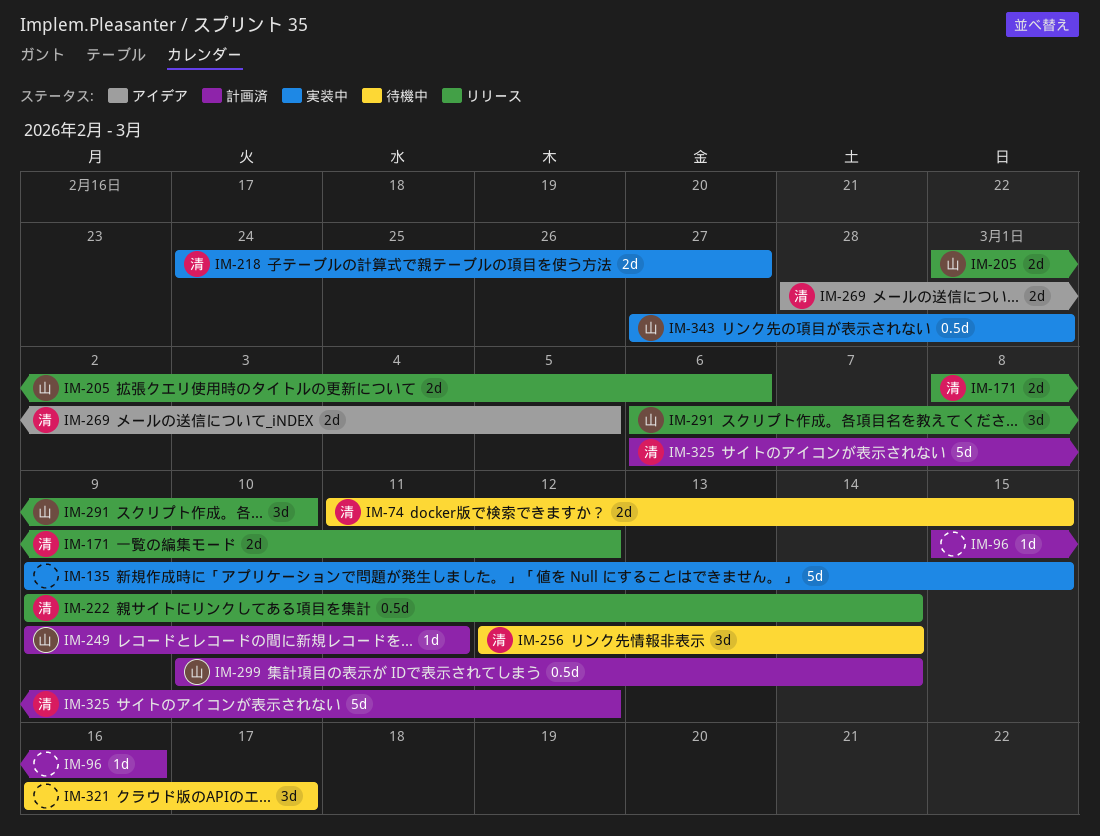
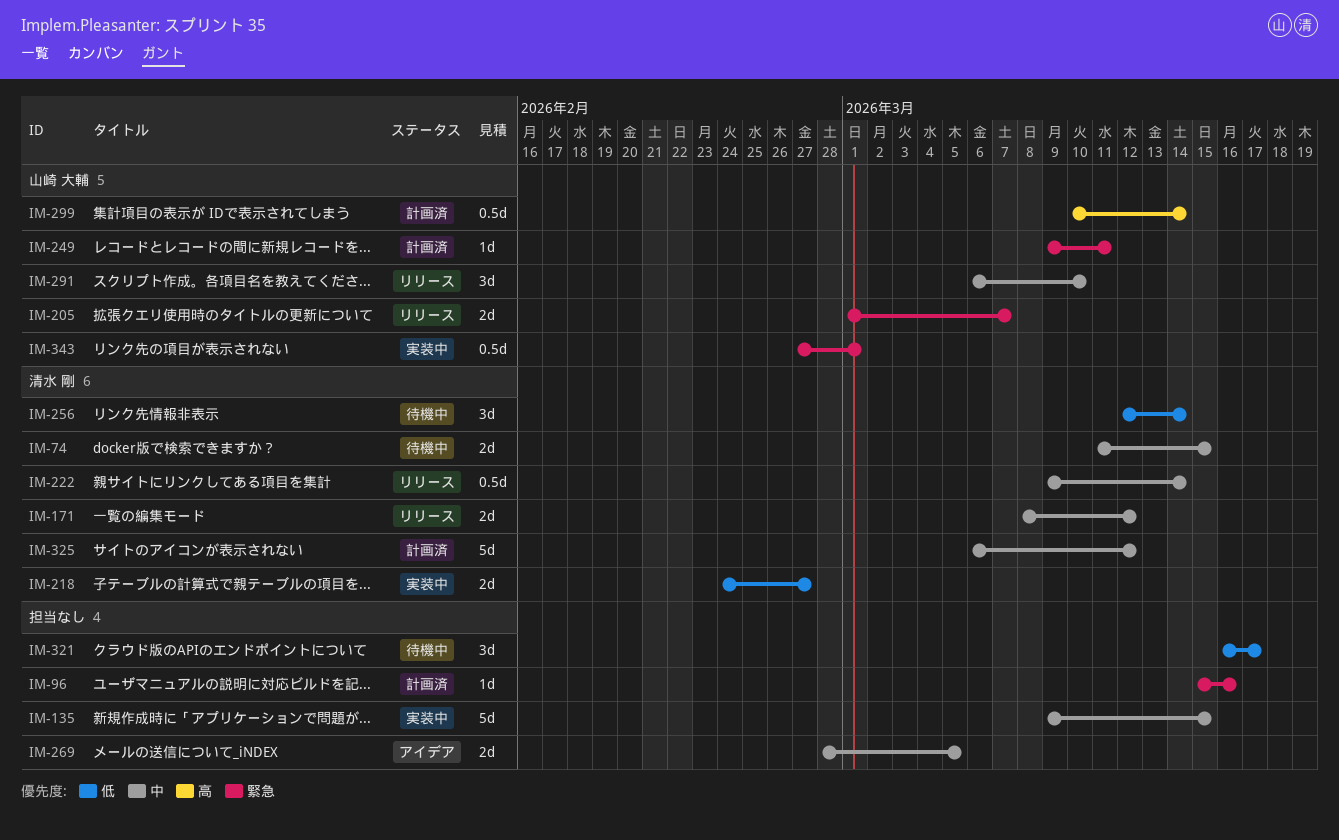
IM-205, due: Mar 6 -> Mar 7
IM-269, owner: 清水 剛 -> none

